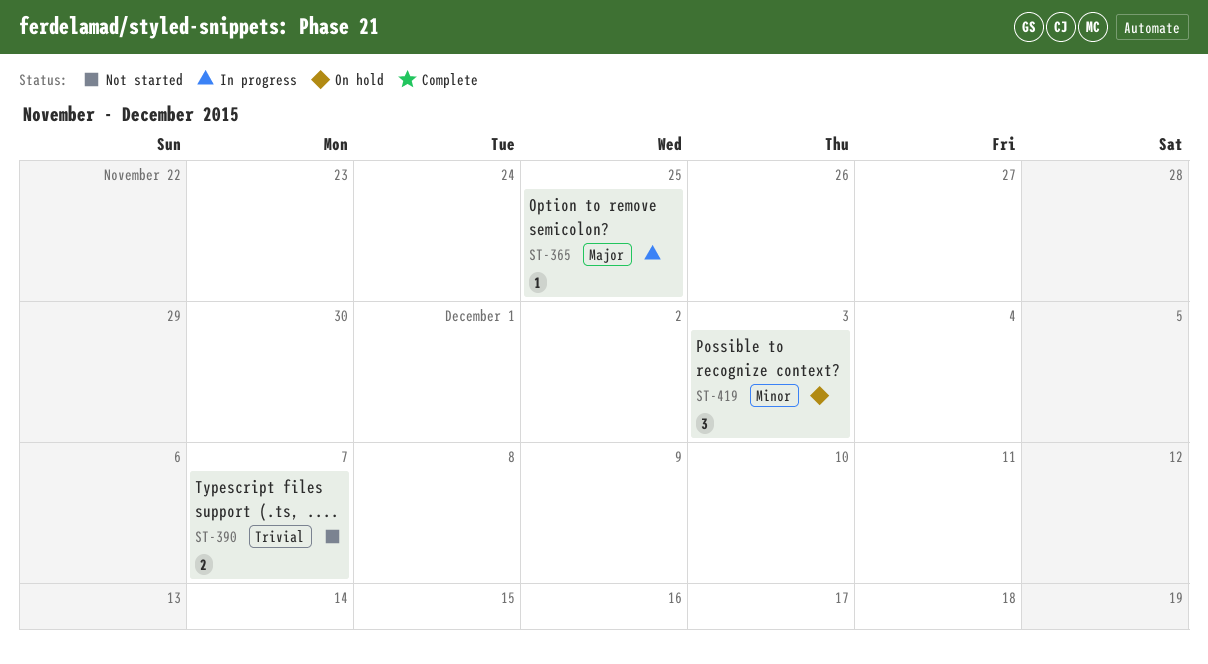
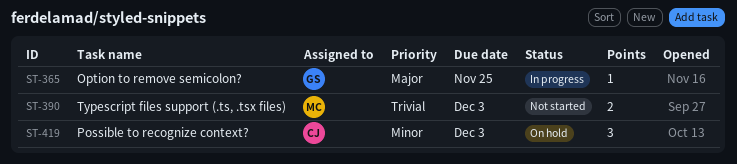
ST-390, due: Dec 7 -> Dec 3

